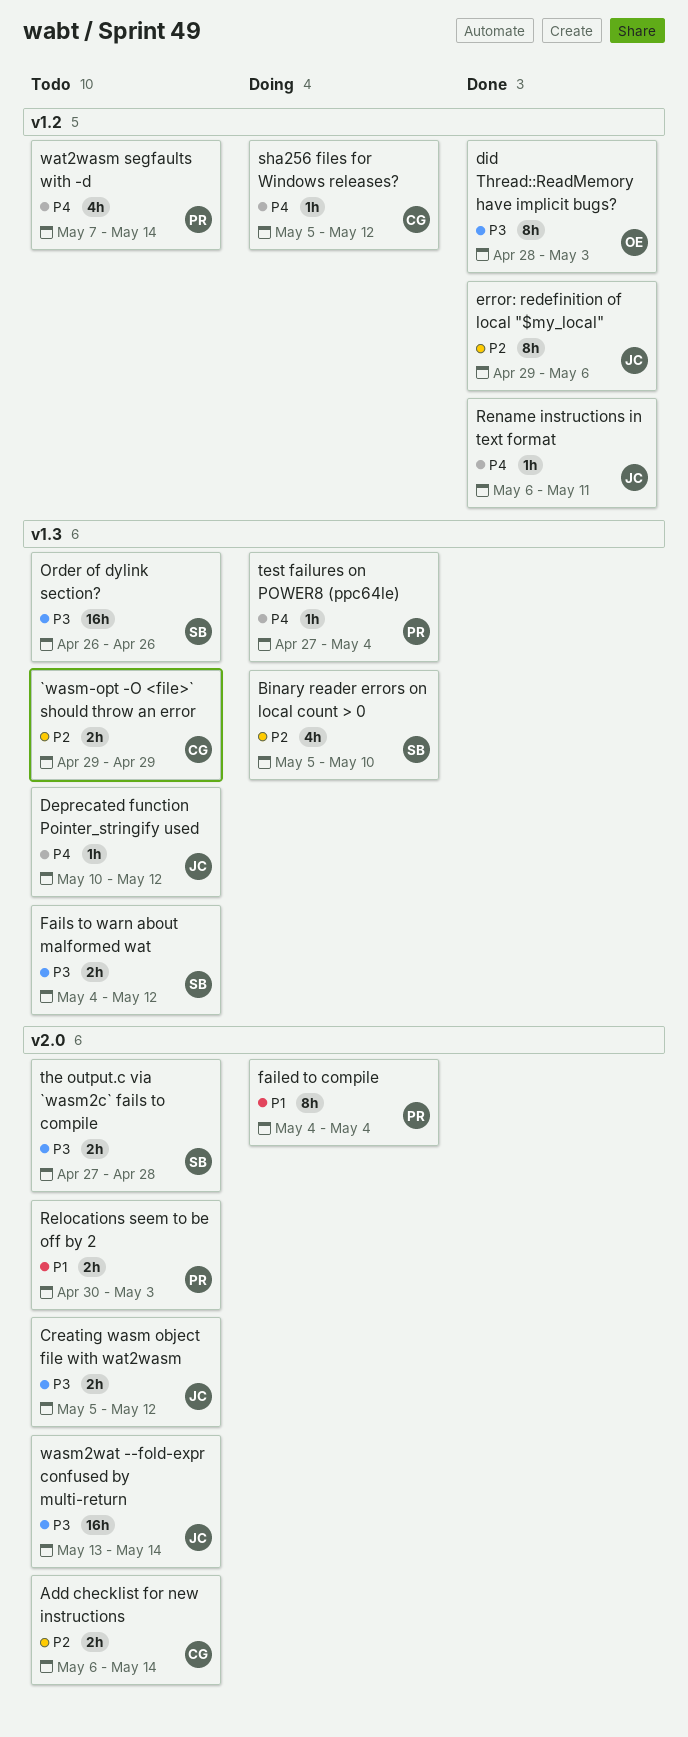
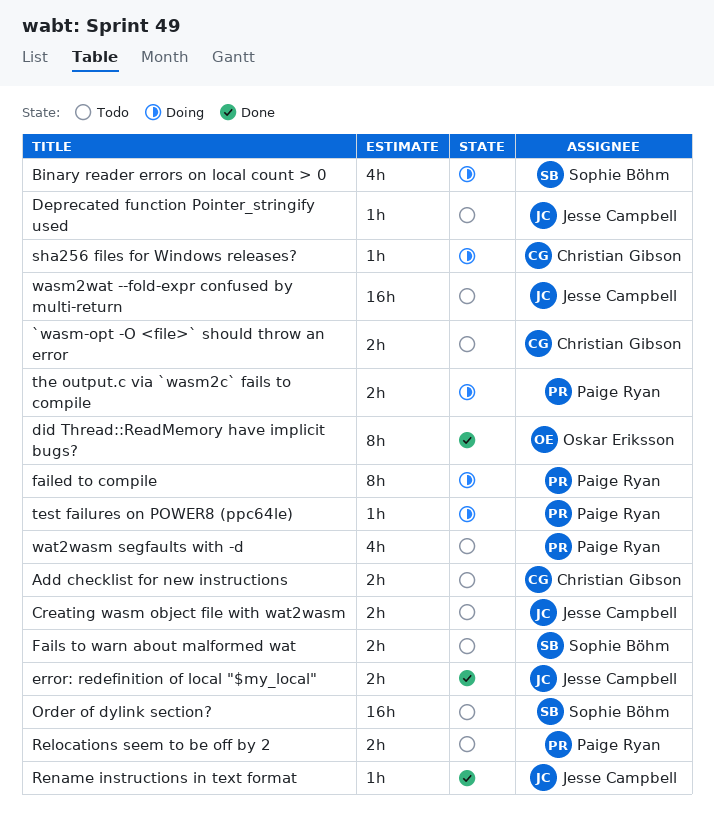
error: redefinition of local "$my_local", estimate: 8h -> 2h
the output.c via `wasm2c` fails to compile, status: Todo -> Doing
the output.c via `wasm2c` fails to compile, owner: Sophie Böhm -> Paige Ryan

